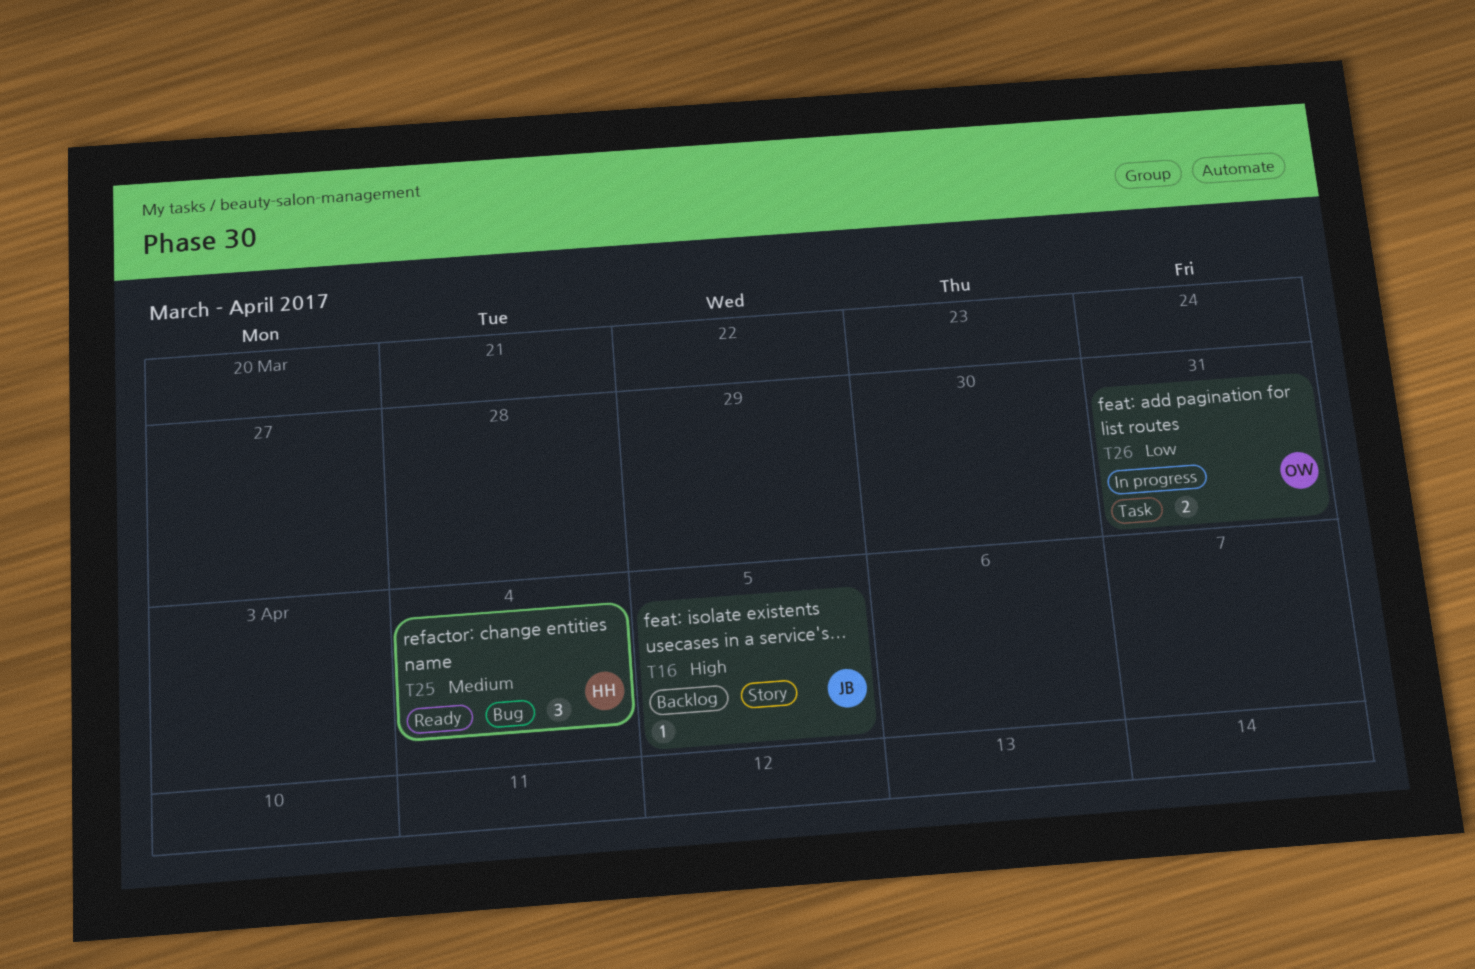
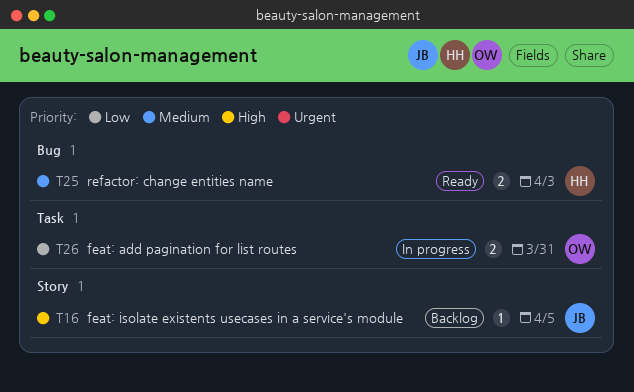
T25, estimate: 3 -> 2
T25, due: Apr 4 -> Apr 3

